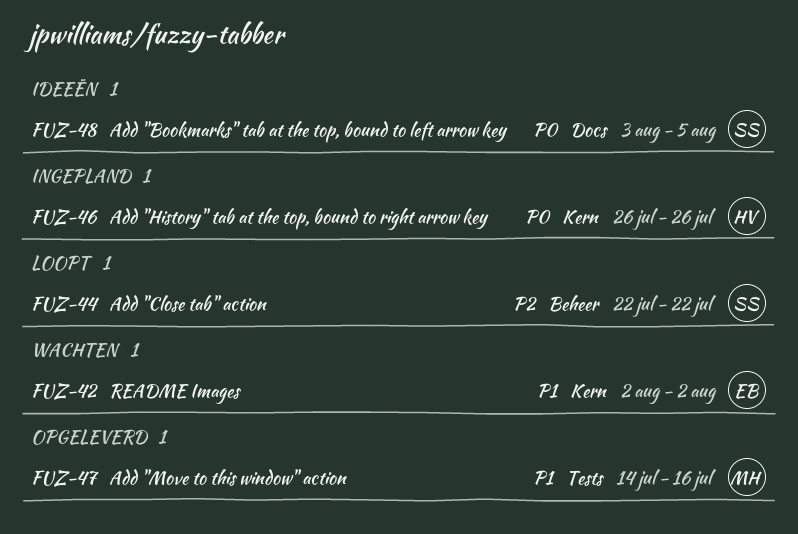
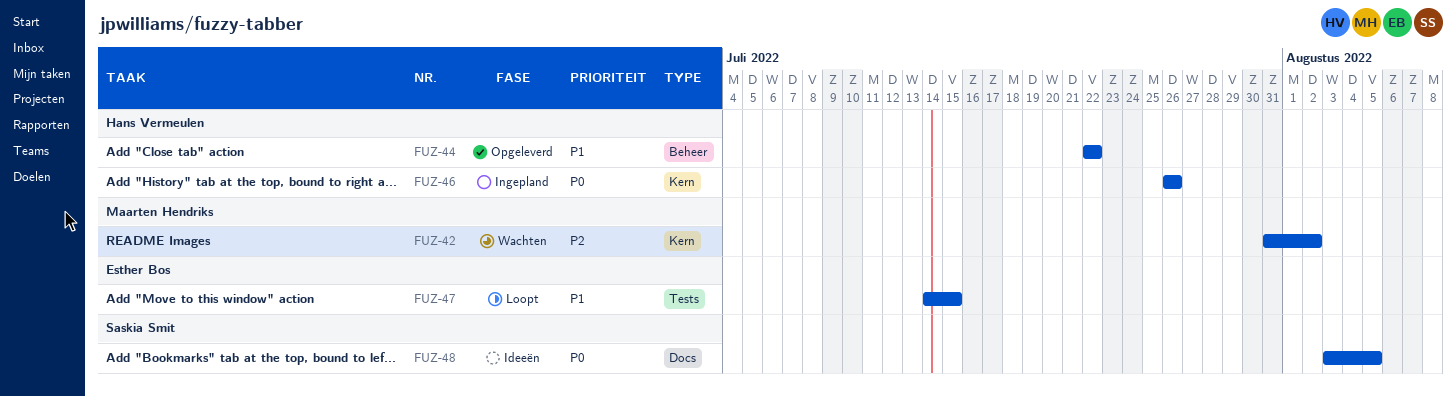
FUZ-42, owner: Esther Bos -> Maarten Hendriks
FUZ-42, priority: P1 -> P2
FUZ-42, start: Aug 2 -> Jul 31
FUZ-44, status: Loopt -> Opgeleverd
FUZ-44, owner: Saskia Smit -> Hans Vermeulen
FUZ-44, priority: P2 -> P1
FUZ-47, status: Opgeleverd -> Loopt
FUZ-47, owner: Maarten Hendriks -> Esther Bos
FUZ-47, due: Jul 16 -> Jul 15

